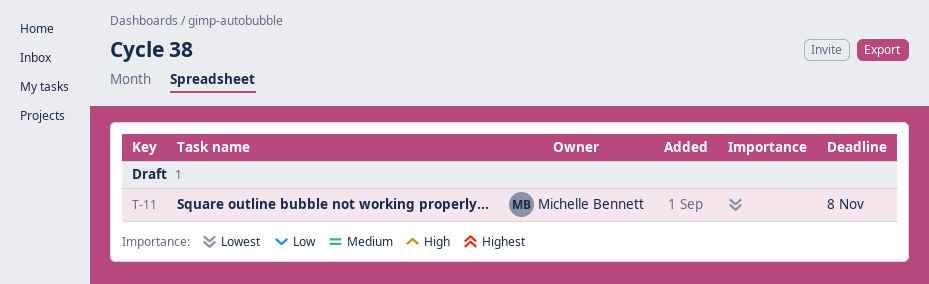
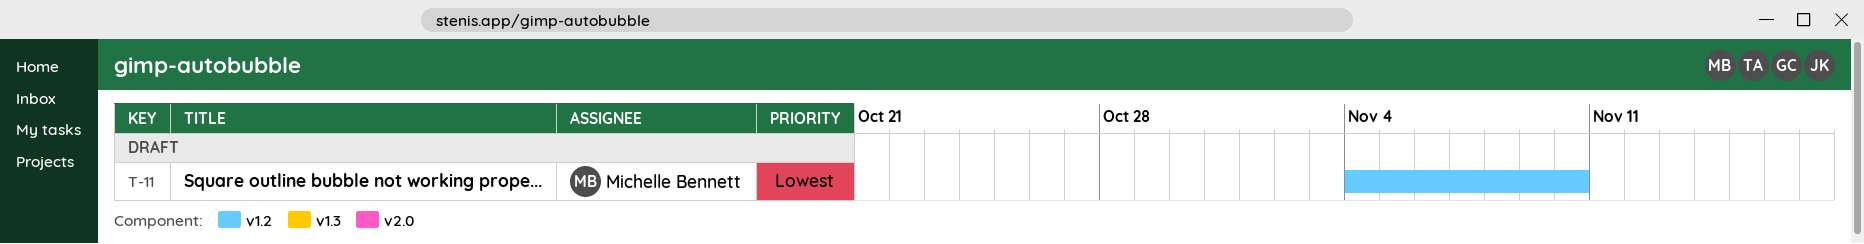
T-11, due: Nov 8 -> Nov 10

